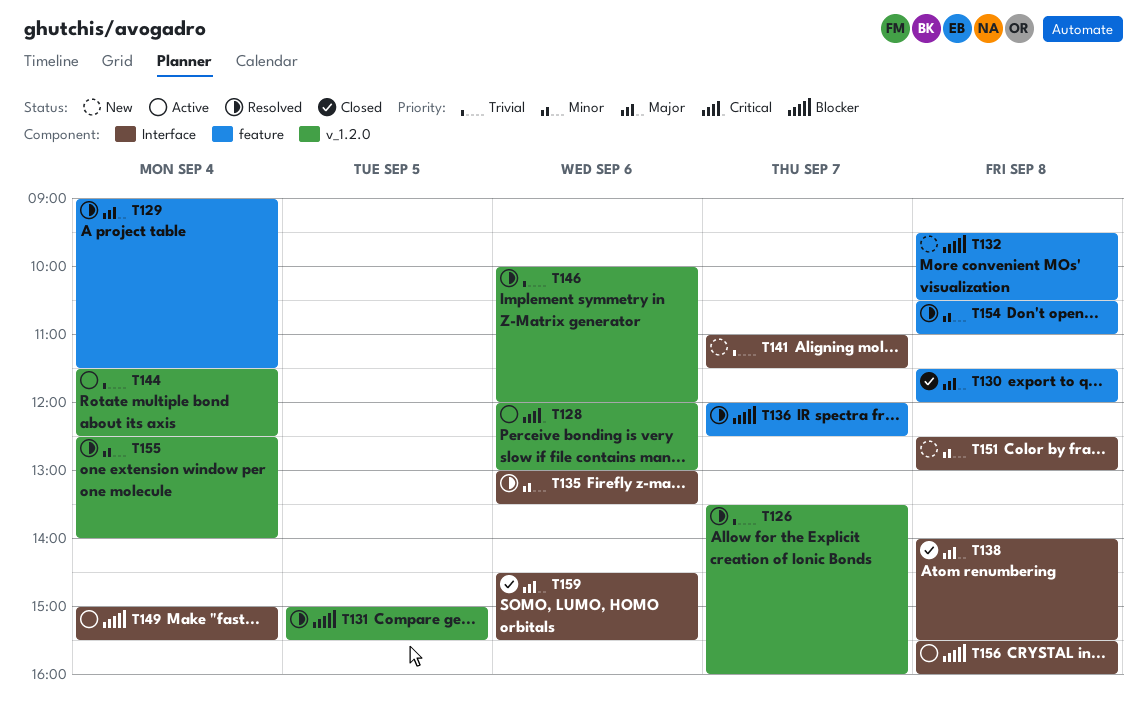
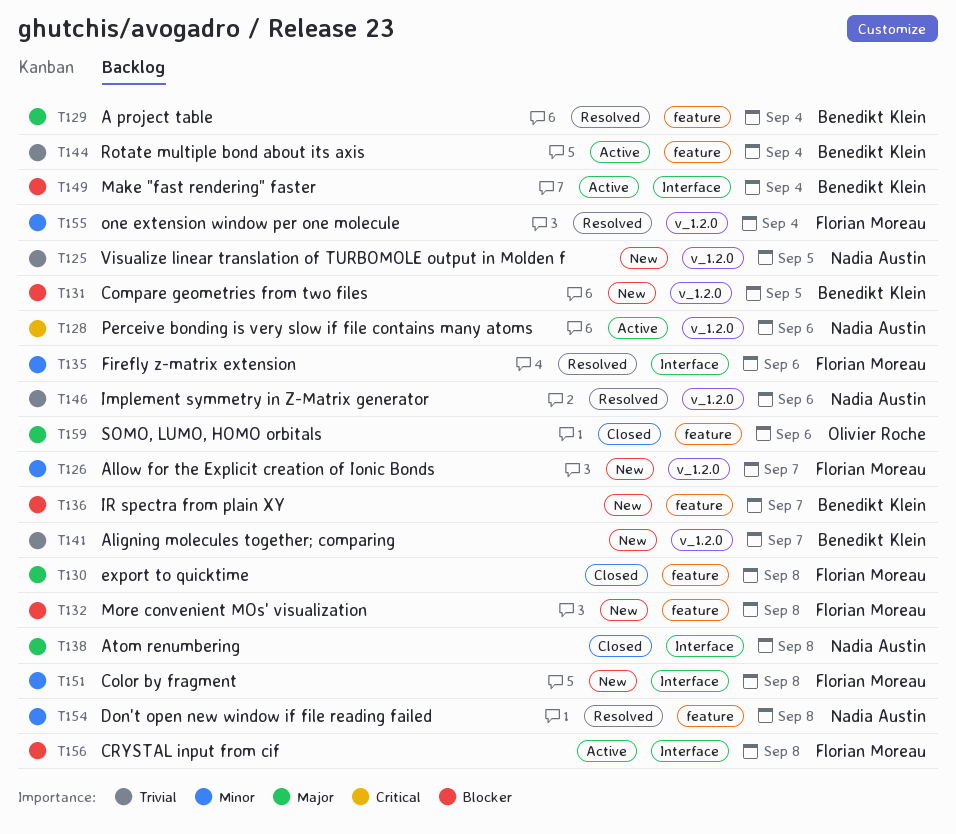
T125: none -> present
T126, status: Resolved -> New
T126, priority: Trivial -> Minor
T131, status: Resolved -> New
T136, status: Resolved -> New
T141, label: Interface -> v_1.2.0
T144, label: v_1.2.0 -> feature
T159, label: Interface -> feature

